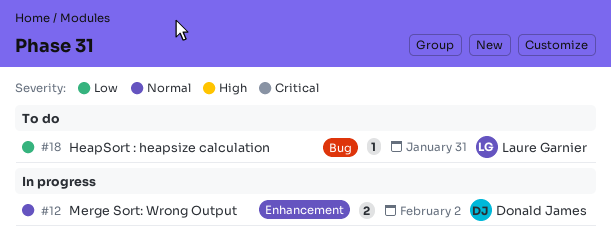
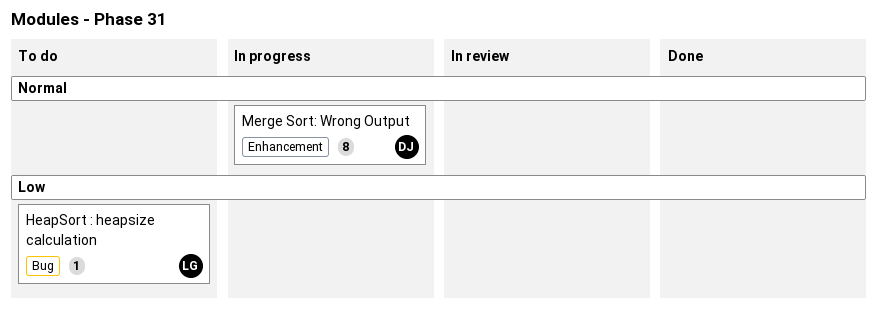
Merge Sort: Wrong Output, estimate: 2 -> 8

